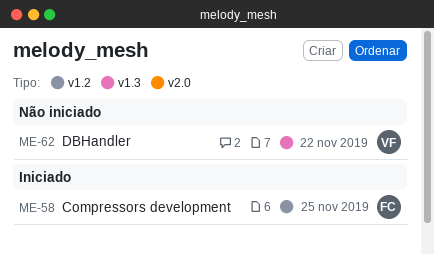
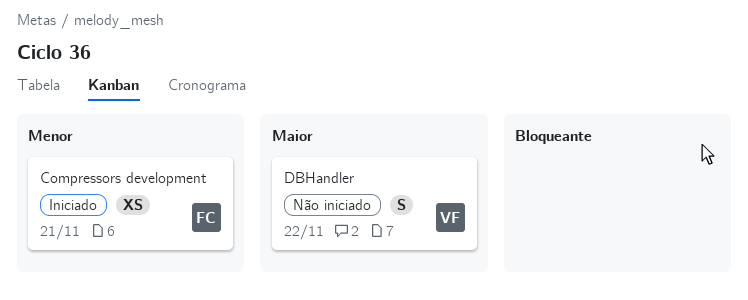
Compressors development, due: Nov 25 -> Nov 21

